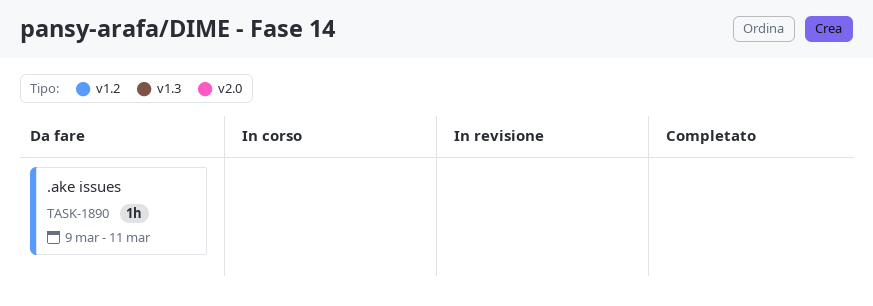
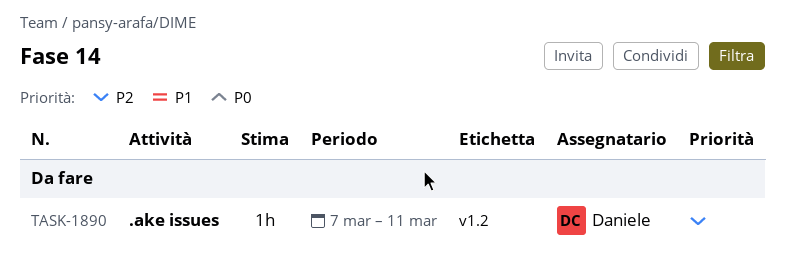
TASK-1890, start: Mar 9 -> Mar 7

